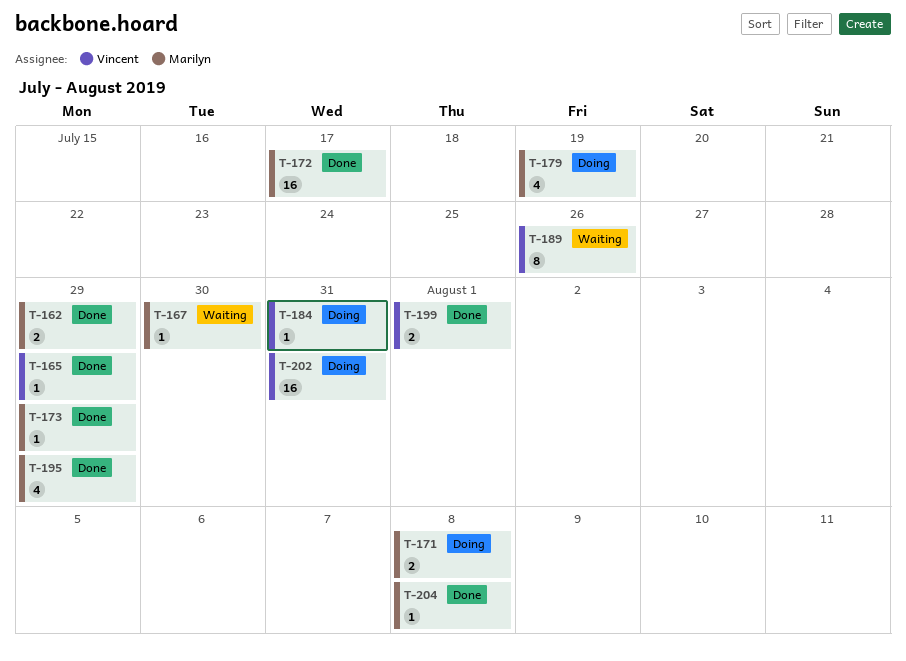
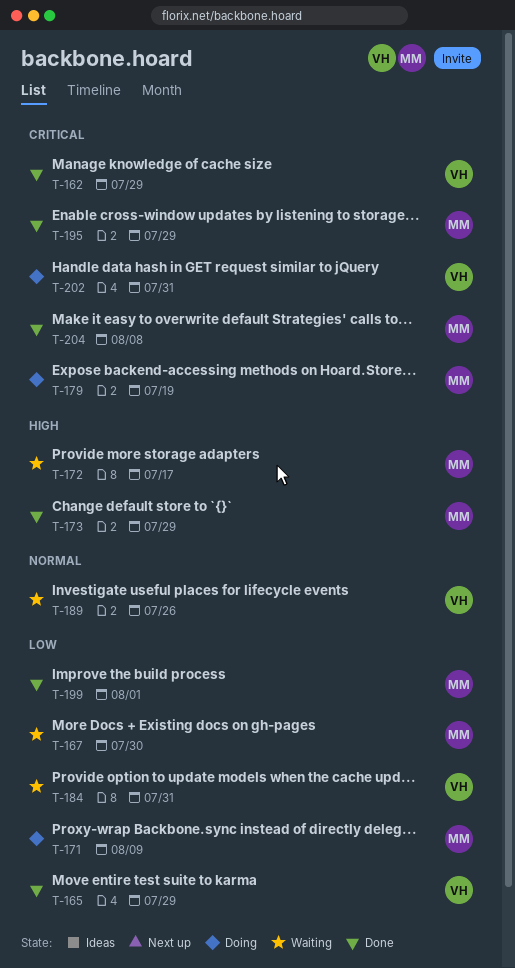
T-162, owner: Marilyn -> Vincent
T-171, due: Aug 8 -> Aug 9
T-172, status: Done -> Waiting
T-184, status: Doing -> Waiting
T-199, owner: Vincent -> Marilyn

